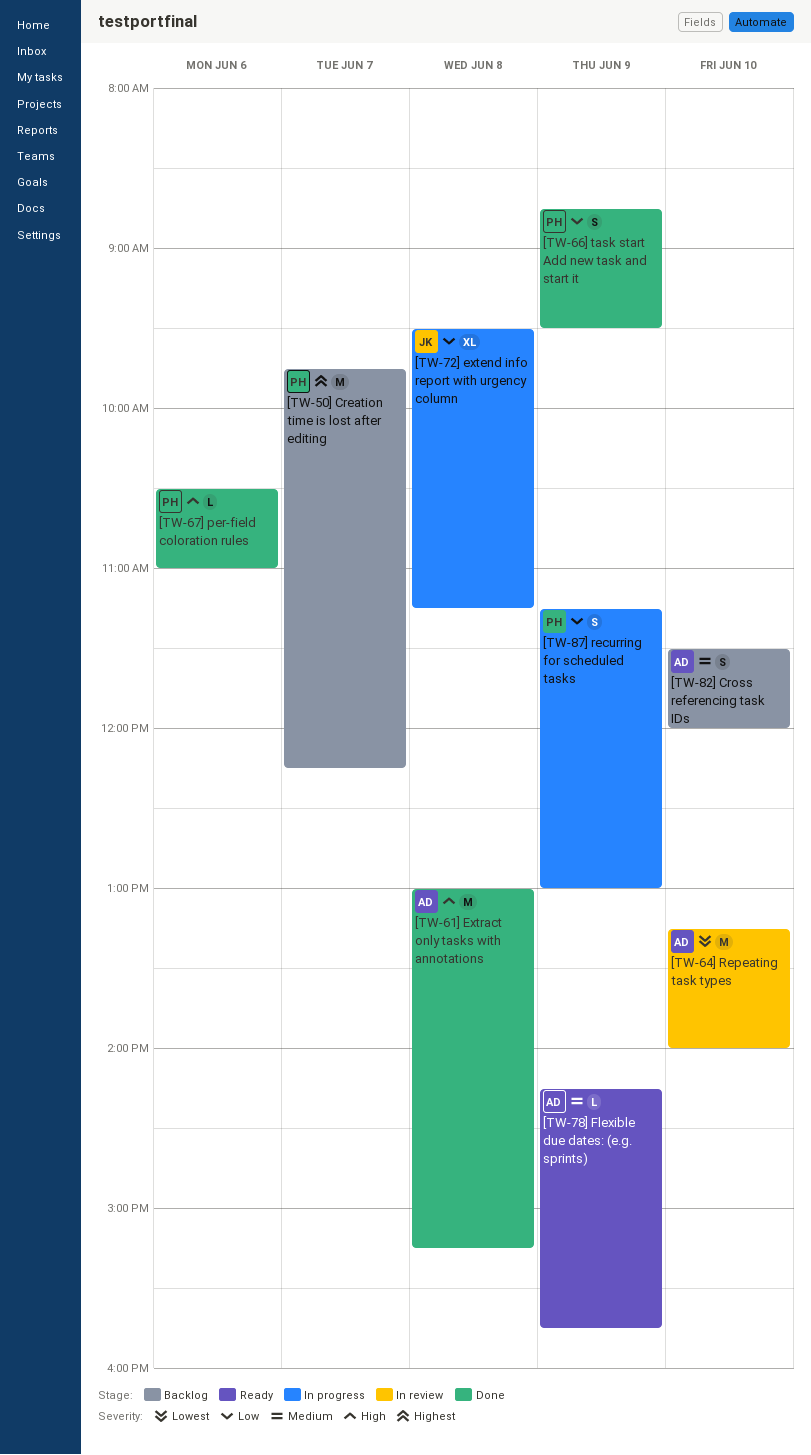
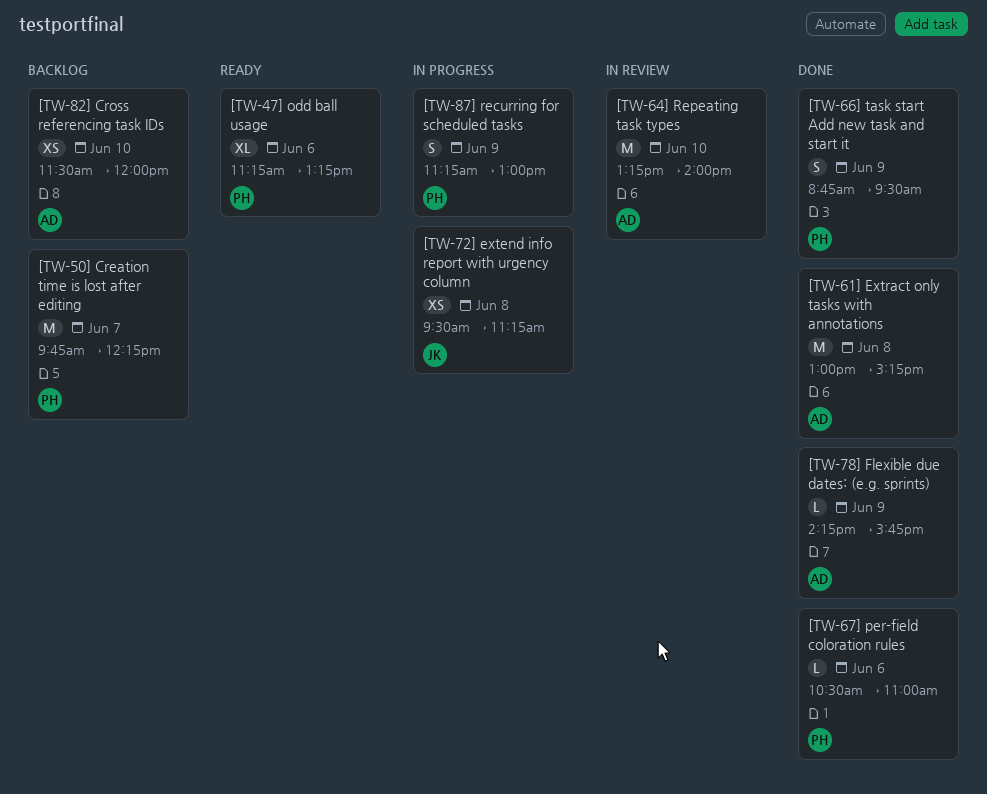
[TW-47] odd ball usage: none -> present
[TW-72] extend info report with urgency column, estimate: XL -> XS
[TW-78] Flexible due dates: (e.g. sprints), status: Ready -> Done
[TW-82] Cross referencing task IDs, estimate: S -> XS

